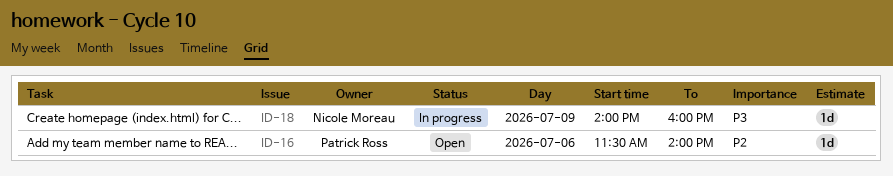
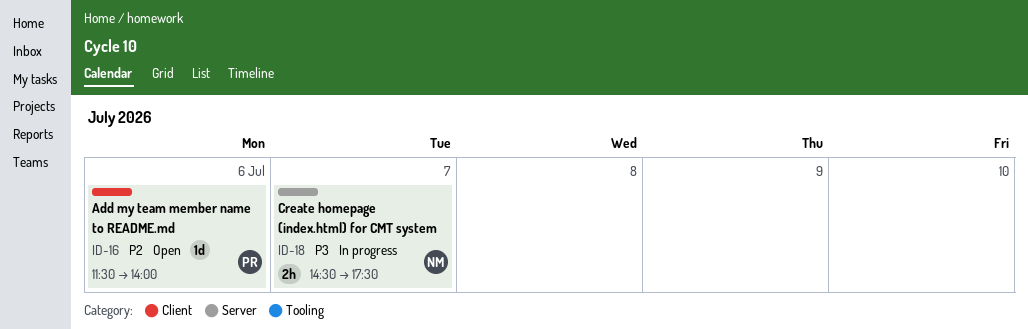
ID-18, estimate: 1d -> 2h
ID-18, day: Jul 9 -> Jul 7
ID-18, begins: 14:00 -> 14:30
ID-18, ends: 16:00 -> 17:30

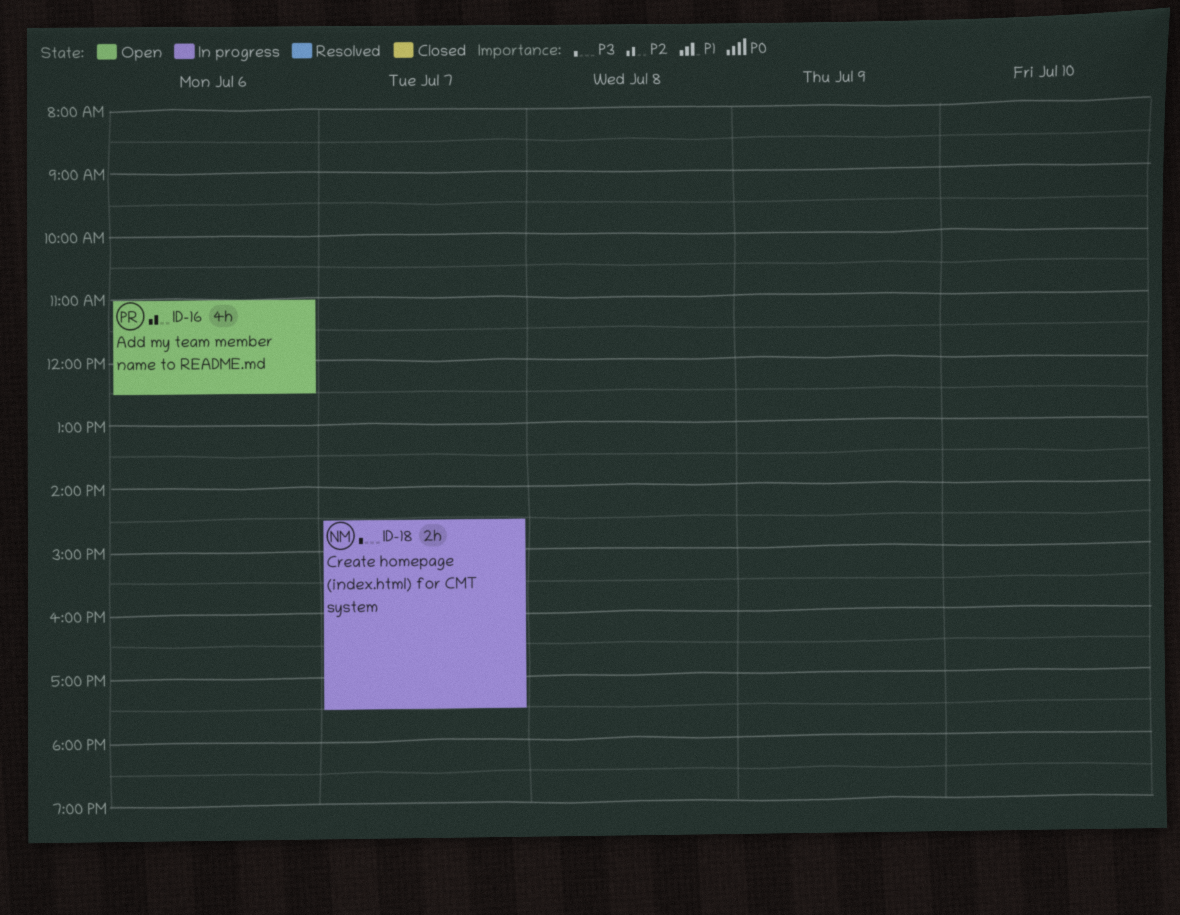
ID-16, estimate: 1d -> 4h
ID-16, begins: 11:30 -> 11:00
ID-16, ends: 14:00 -> 12:30

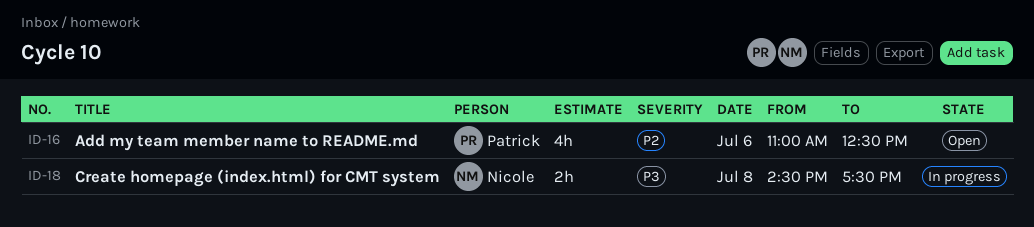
ID-18, day: Jul 7 -> Jul 8

